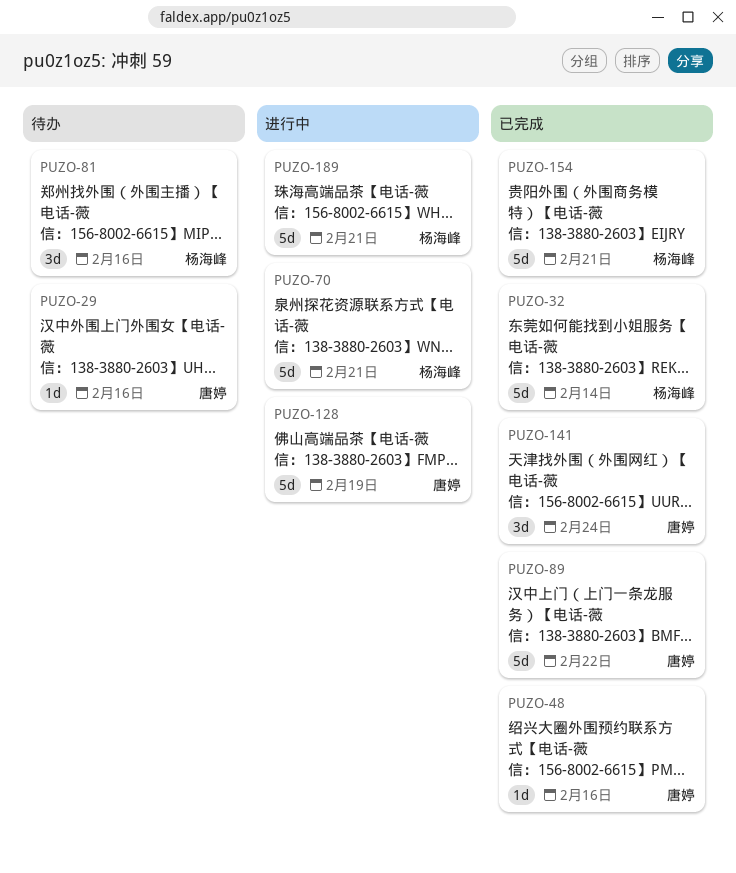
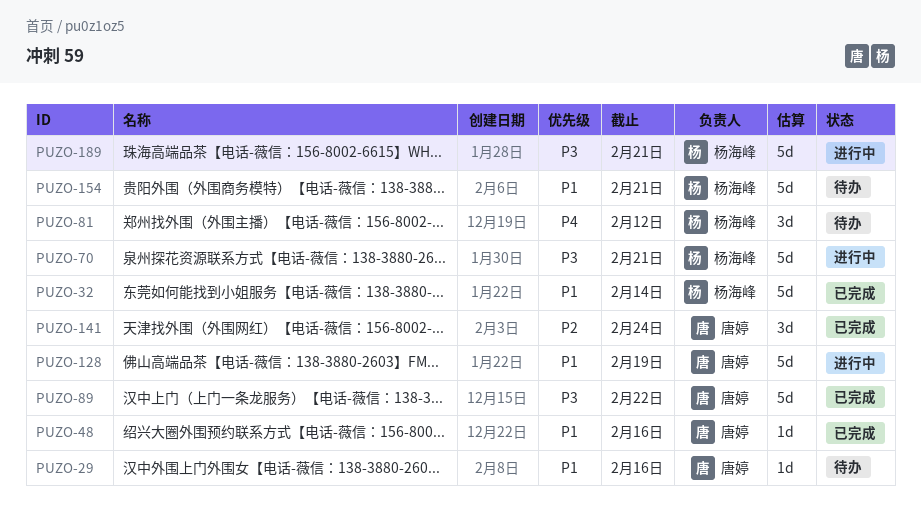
PUZO-81, due: Feb 16 -> Feb 12
PUZO-154, status: 已完成 -> 待办

